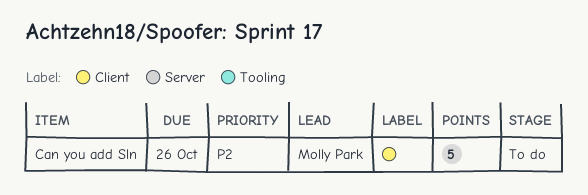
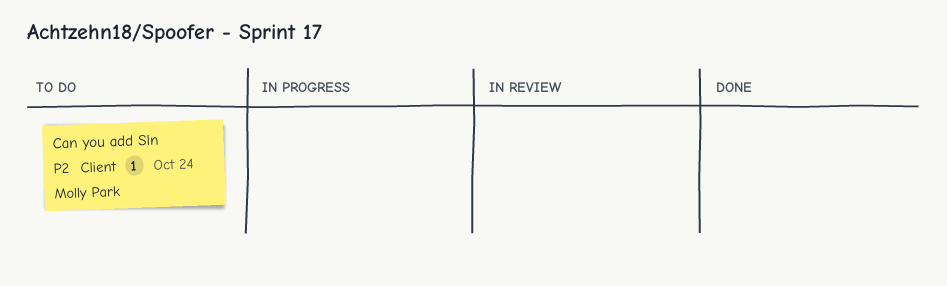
Can you add Sln, estimate: 5 -> 1
Can you add Sln, due: Oct 26 -> Oct 24

